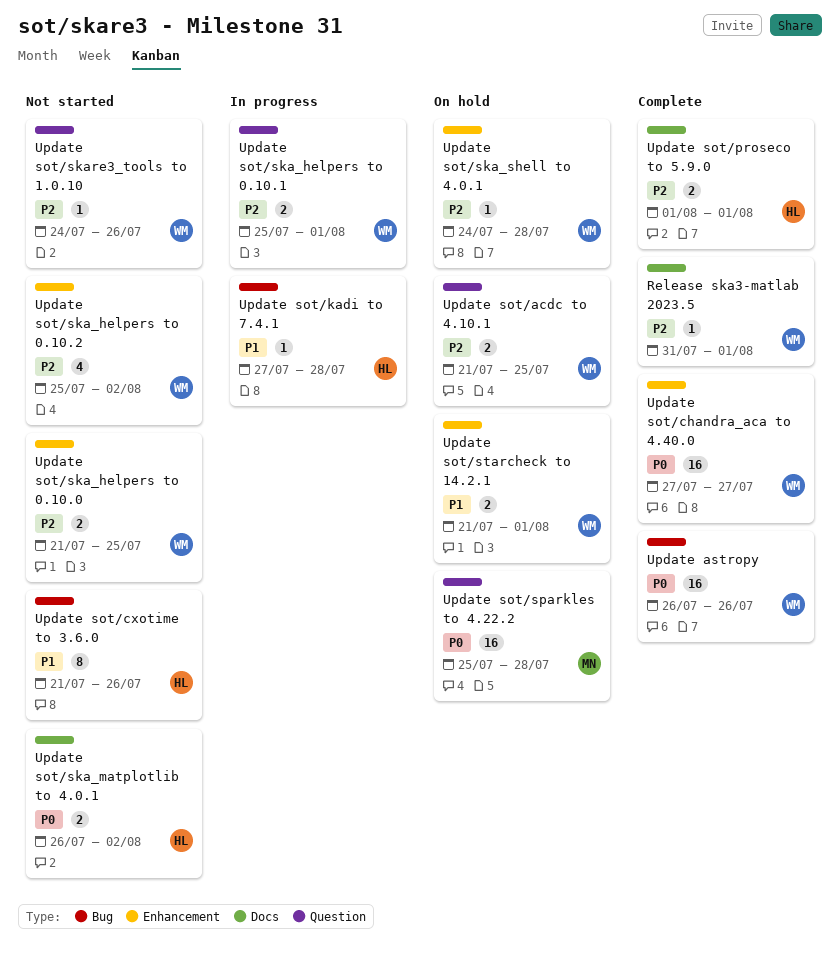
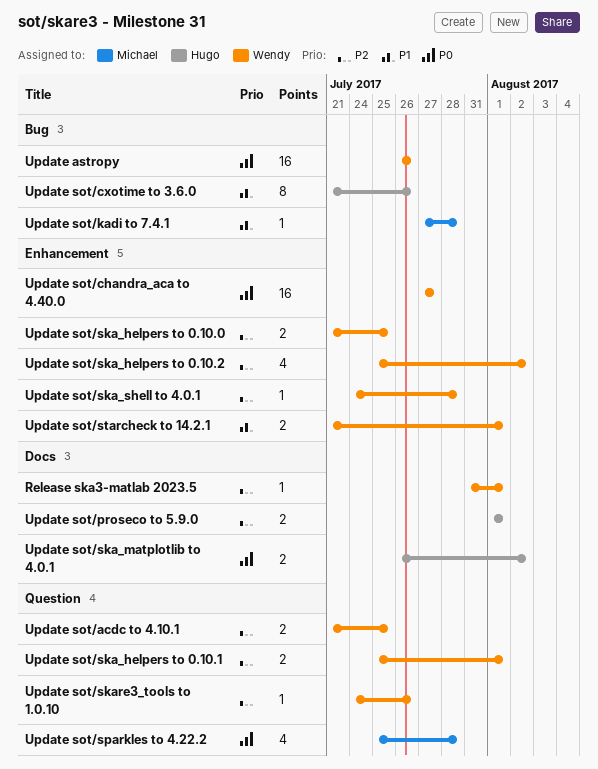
Update sot/kadi to 7.4.1, owner: Hugo -> Michael
Update sot/sparkles to 4.22.2, estimate: 16 -> 4

